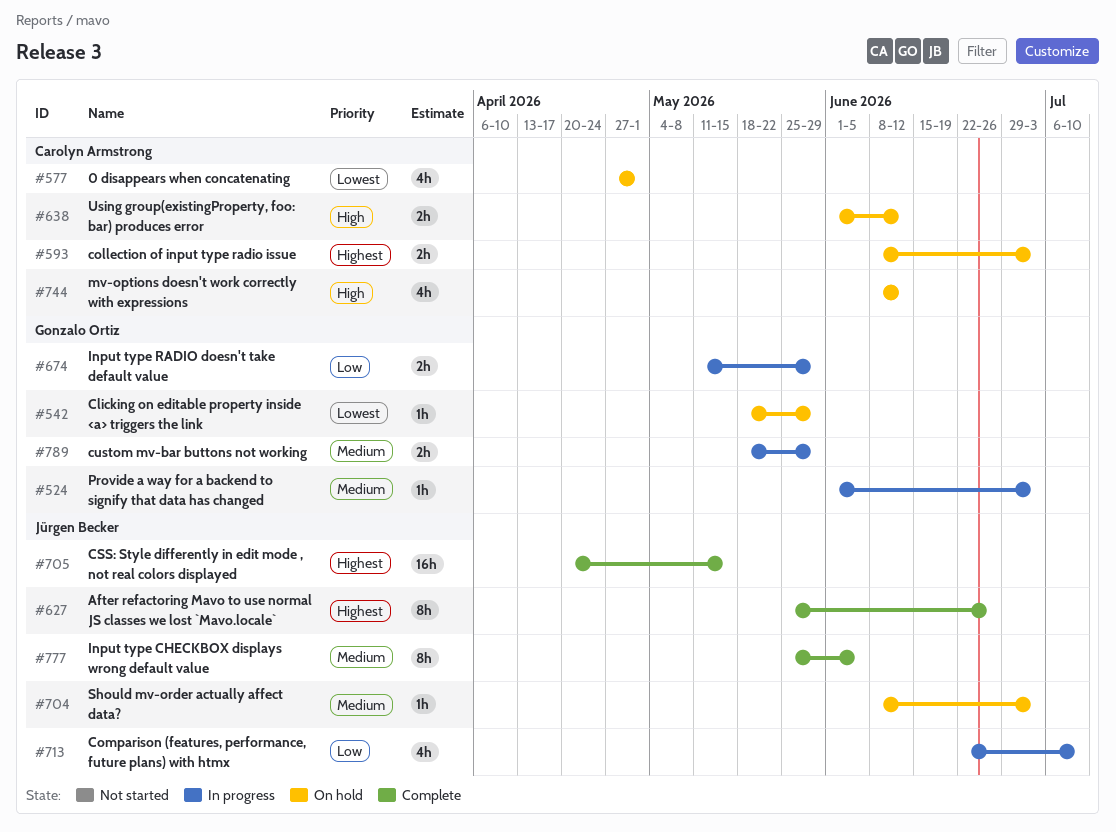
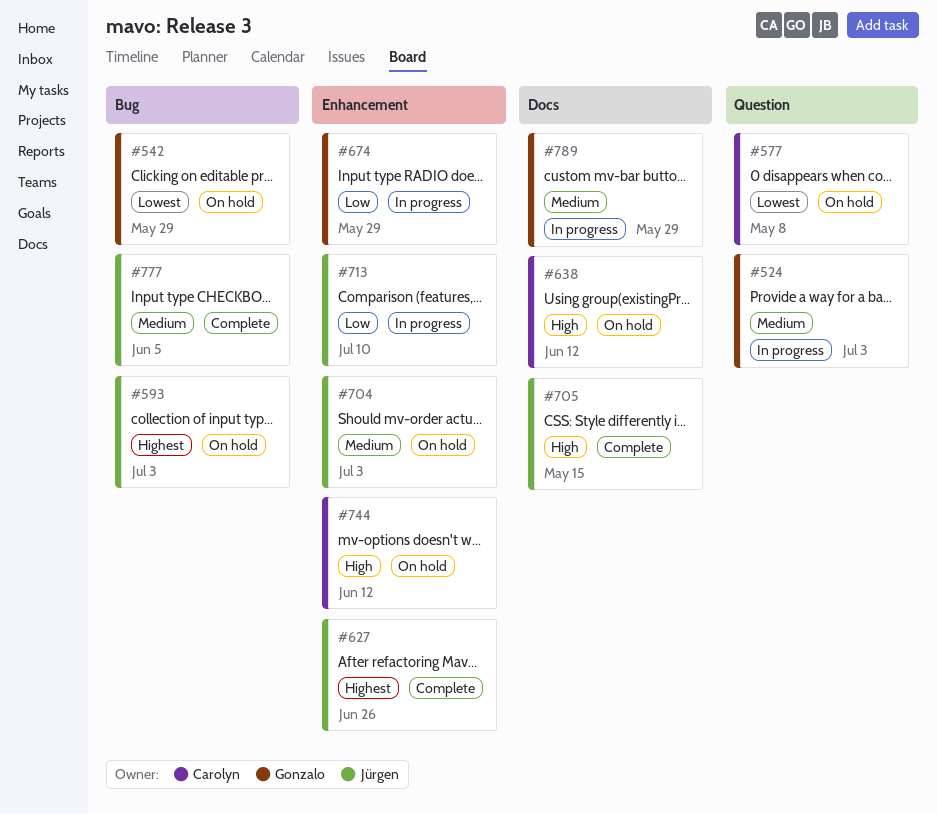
#577, due: May 1 -> May 8
#593, owner: Carolyn Armstrong -> Jürgen Becker
#705, priority: Highest -> High

